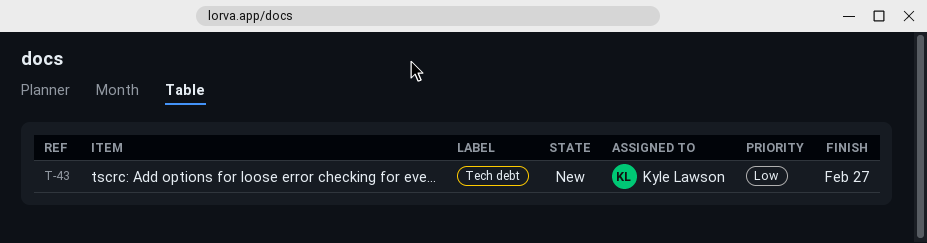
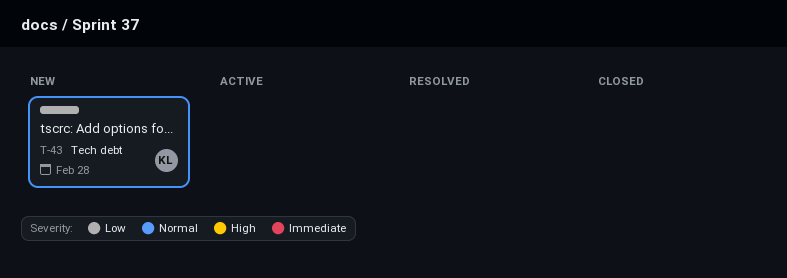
T-43, due: Feb 27 -> Feb 28

